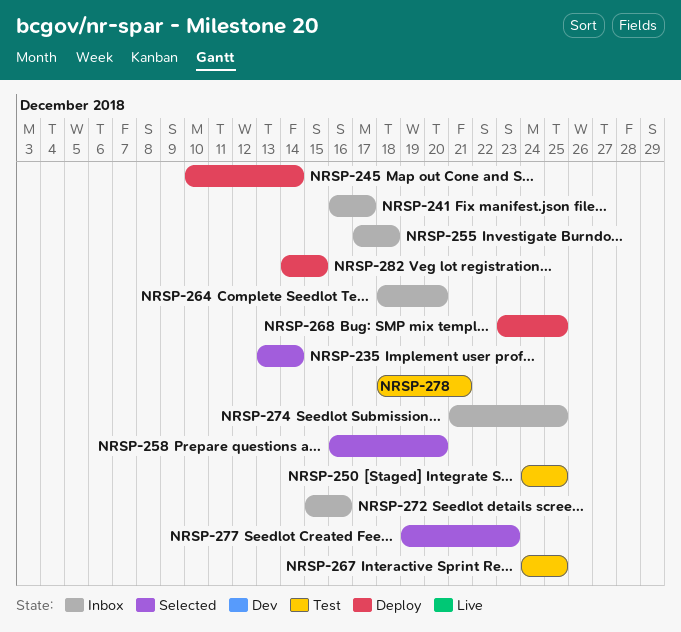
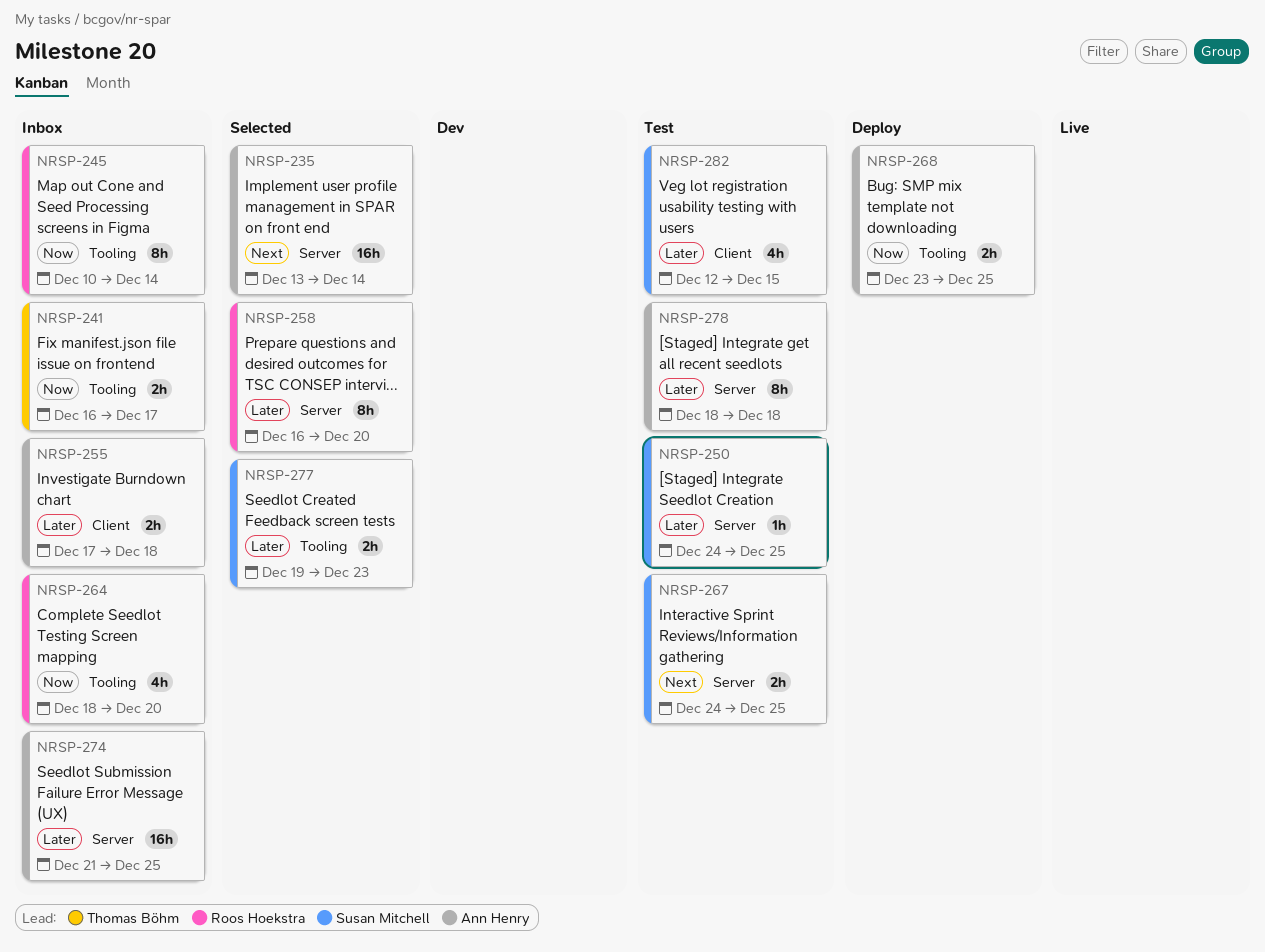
NRSP-245, status: Deploy -> Inbox
NRSP-272: present -> none
NRSP-278, due: Dec 21 -> Dec 18
NRSP-282, status: Deploy -> Test
NRSP-282, start: Dec 14 -> Dec 12

